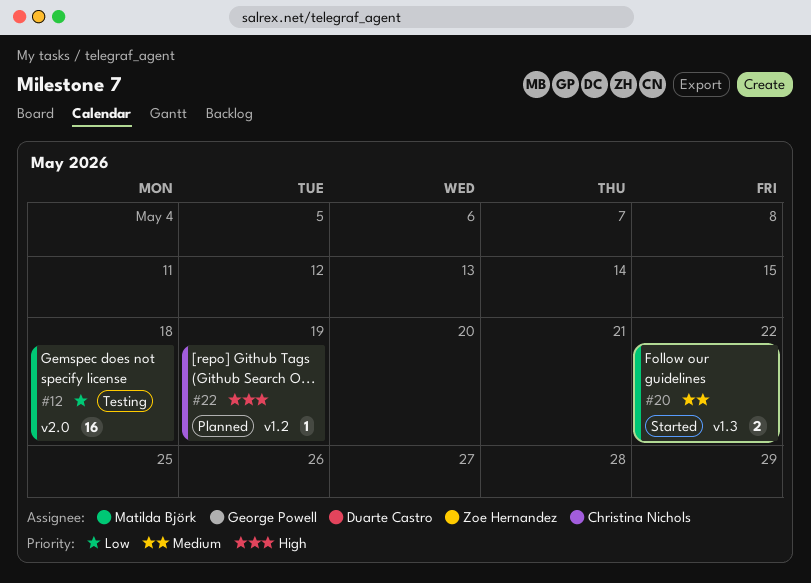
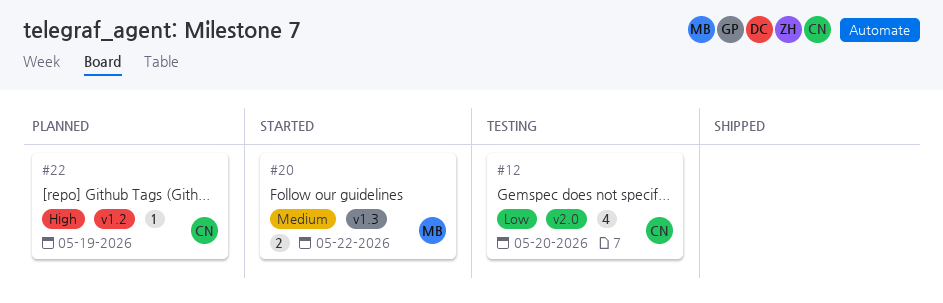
#12, owner: Matilda Björk -> Christina Nichols
#12, estimate: 16 -> 4
#12, due: May 18 -> May 20

